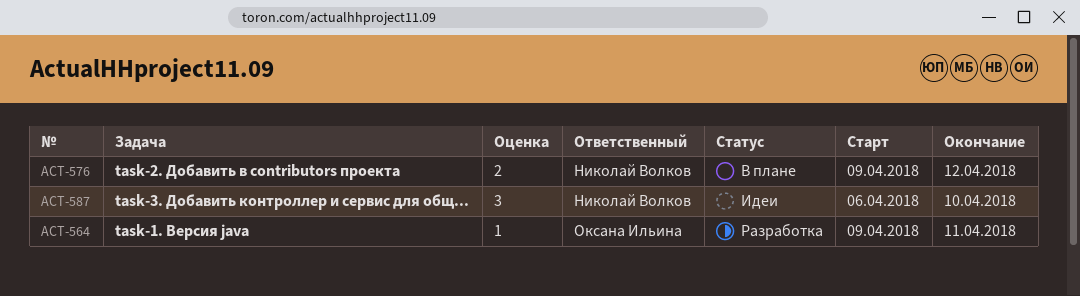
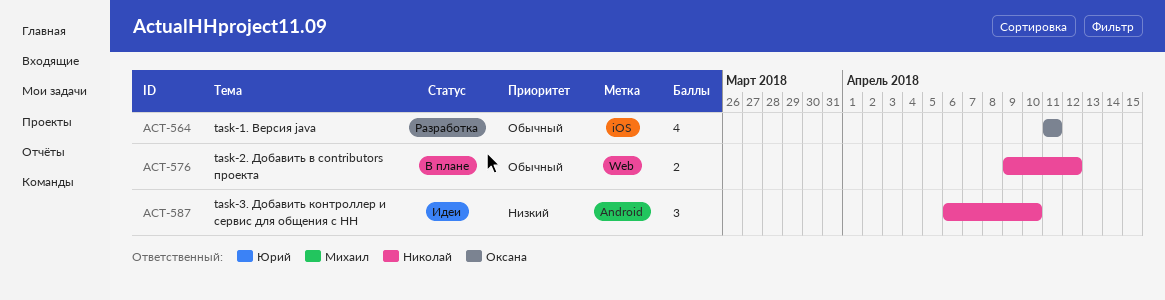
ACT-564, estimate: 1 -> 4
ACT-564, start: Apr 9 -> Apr 11

